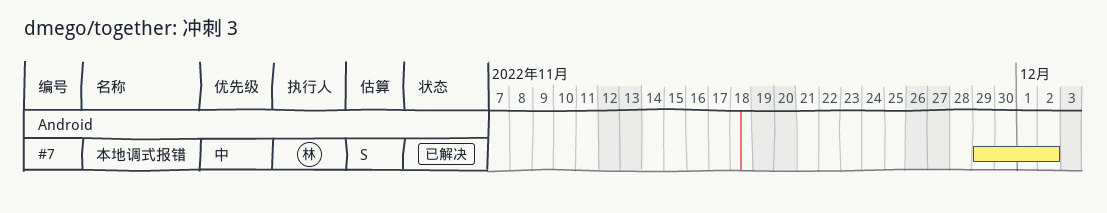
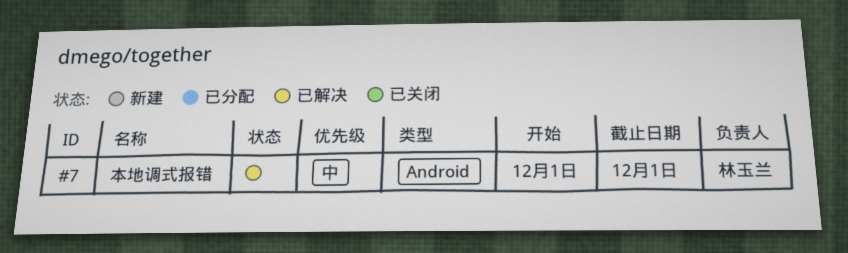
#7, start: Nov 29 -> Dec 1
#7, due: Dec 2 -> Dec 1

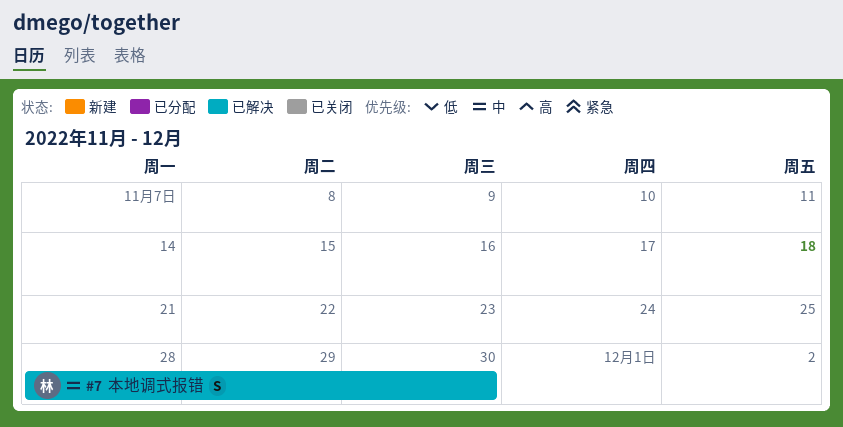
#7, start: Dec 1 -> Nov 28
#7, due: Dec 1 -> Nov 30

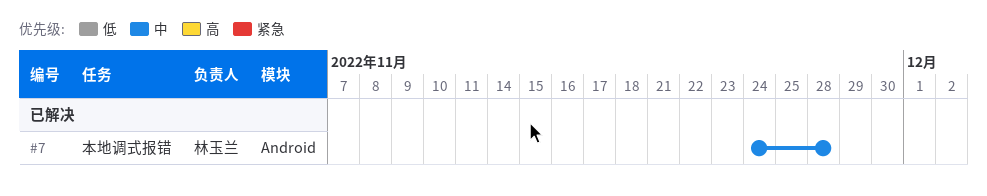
#7, start: Nov 28 -> Nov 24
#7, due: Nov 30 -> Nov 28

